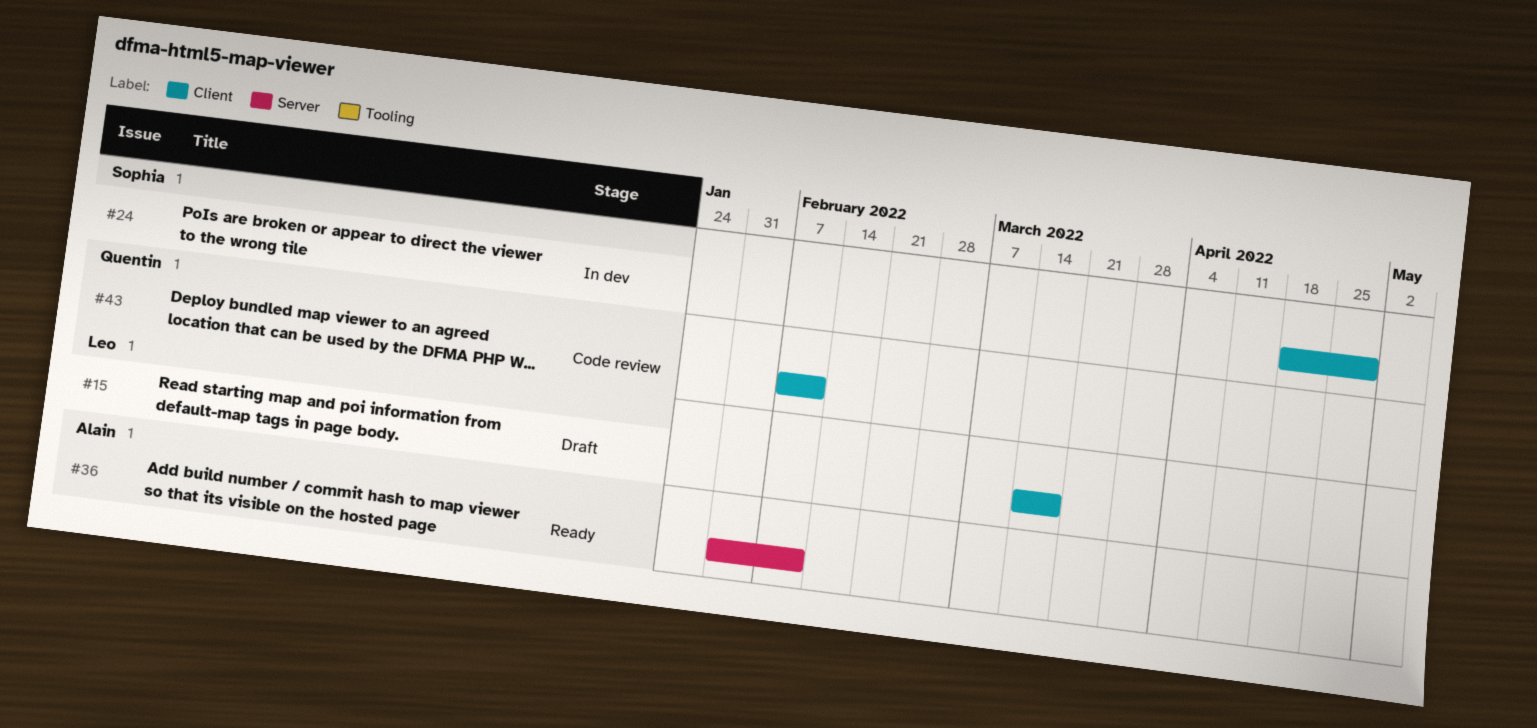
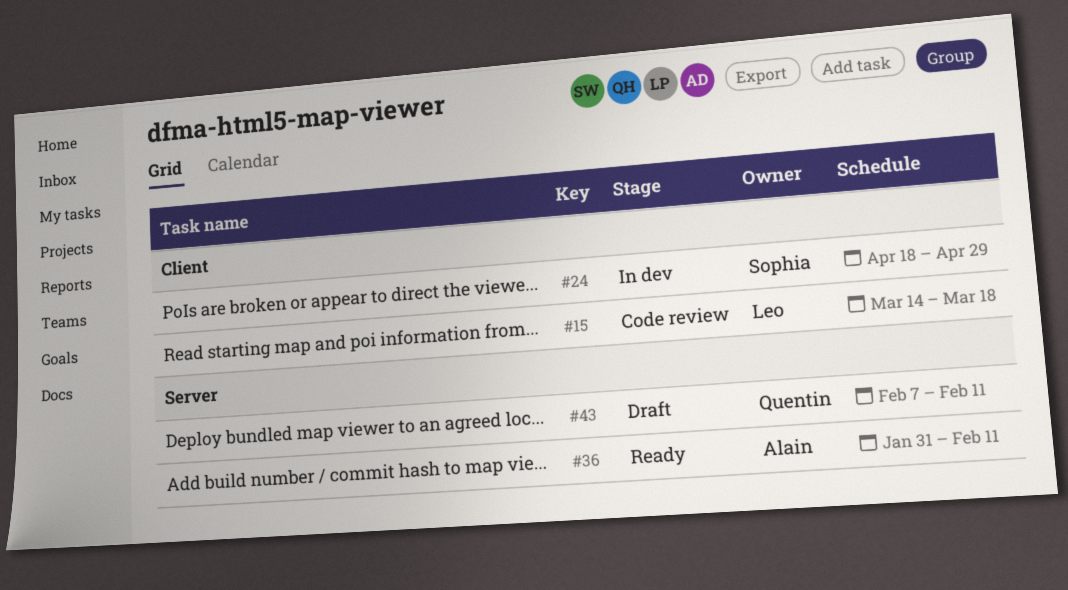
#15, status: Draft -> Code review
#43, status: Code review -> Draft
#43, label: Client -> Server

